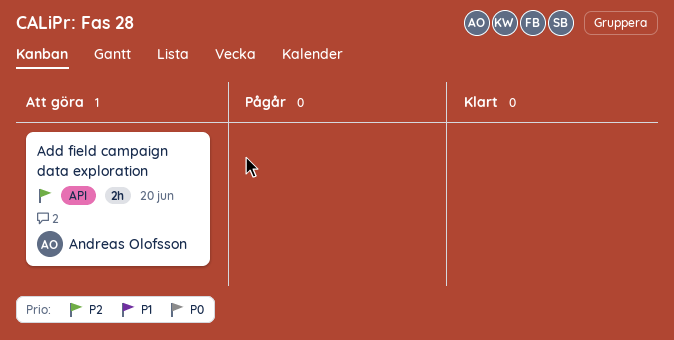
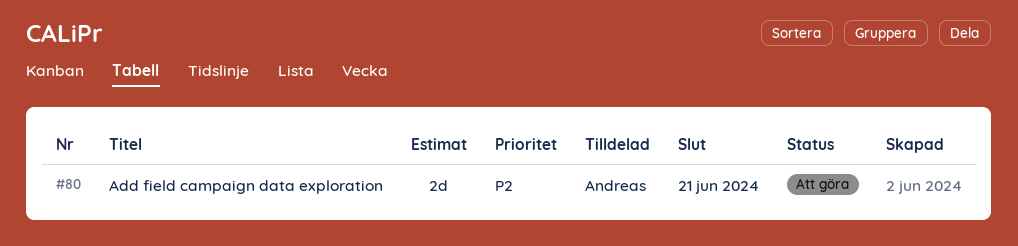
Add field campaign data exploration, estimate: 2h -> 2d
Add field campaign data exploration, due: Jun 20 -> Jun 21

